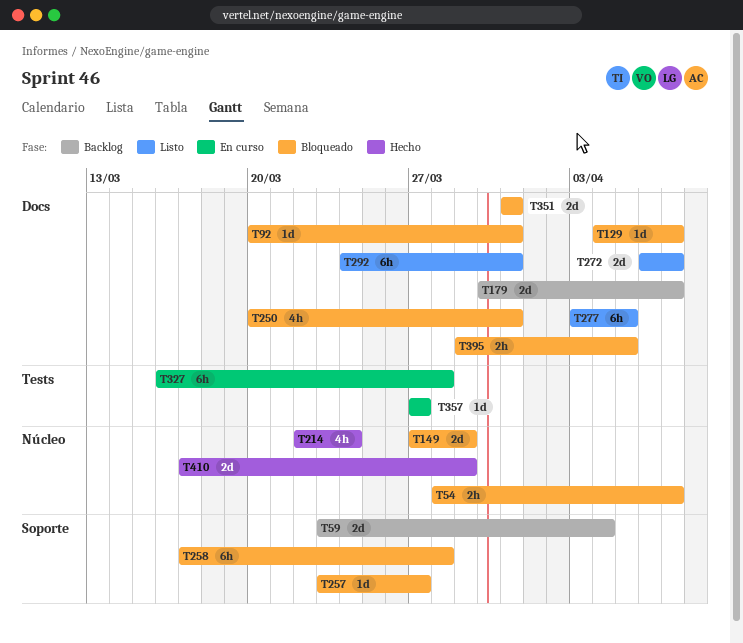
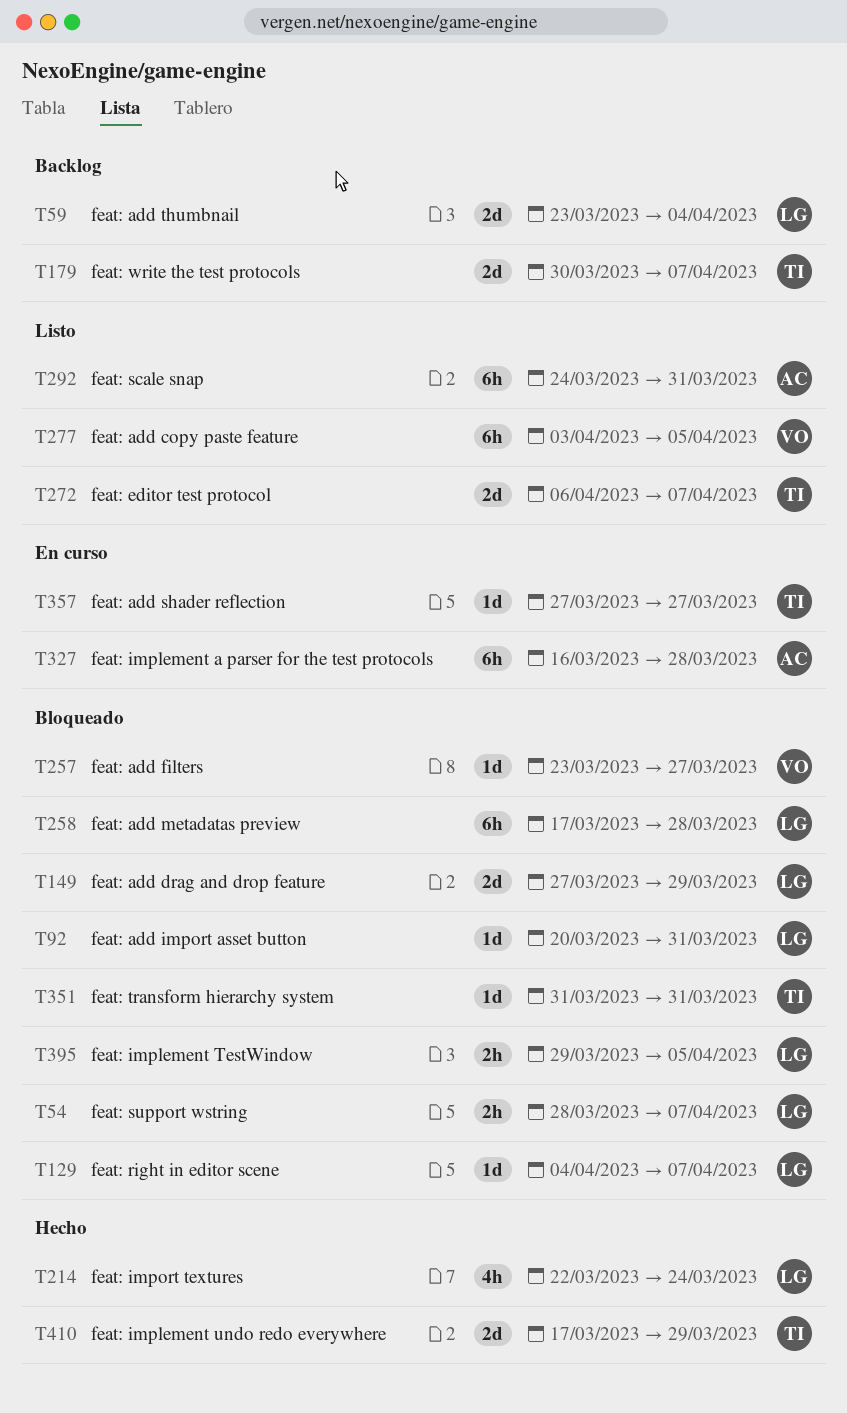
T250: present -> none
T351, estimate: 2d -> 1d

